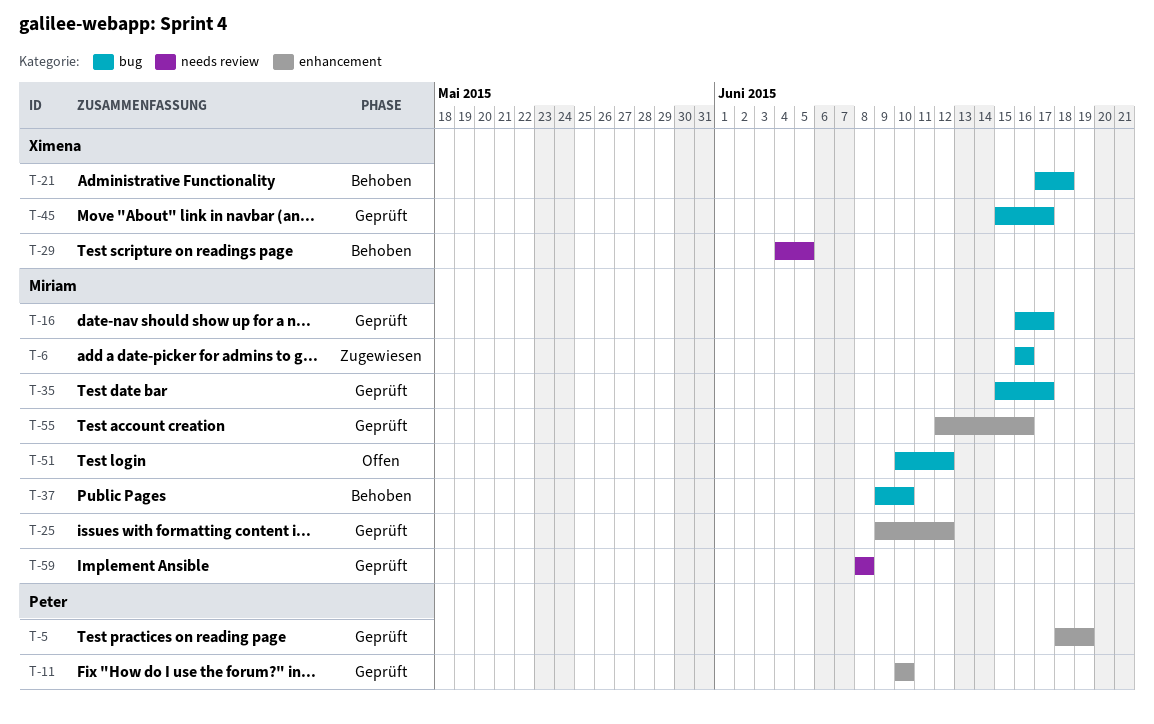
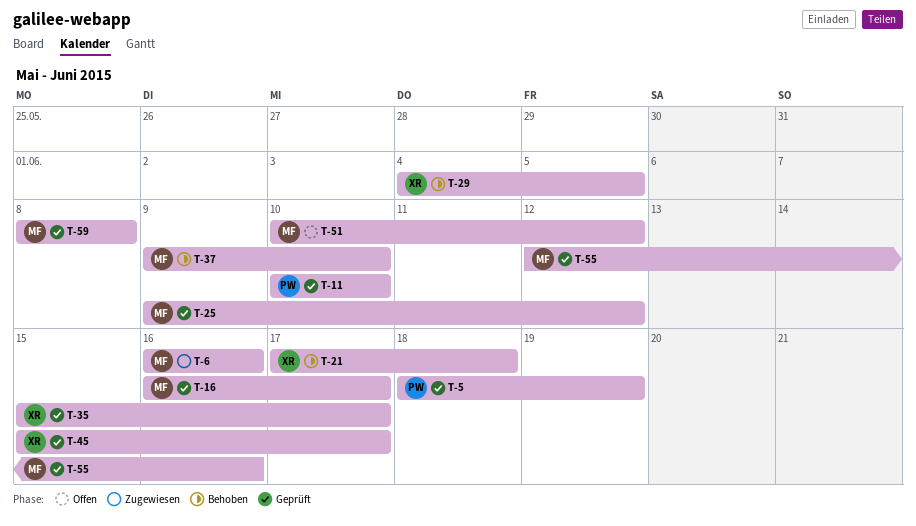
T-35, owner: Miriam -> Ximena

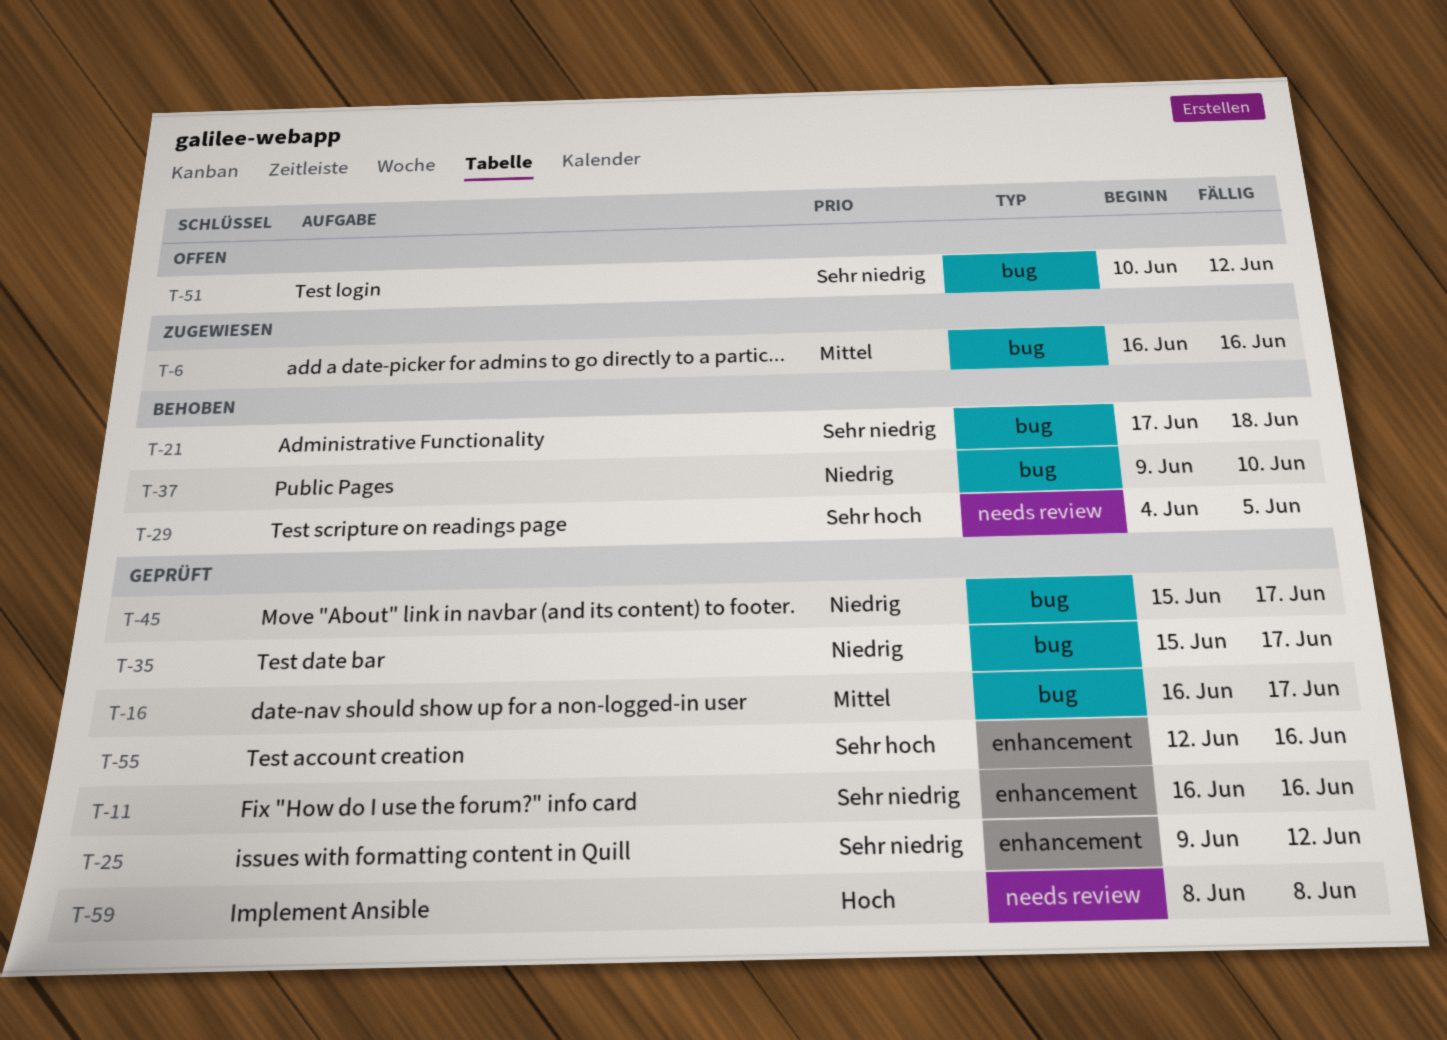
T-5: present -> none
T-11, start: Jun 10 -> Jun 16
T-11, due: Jun 10 -> Jun 16

